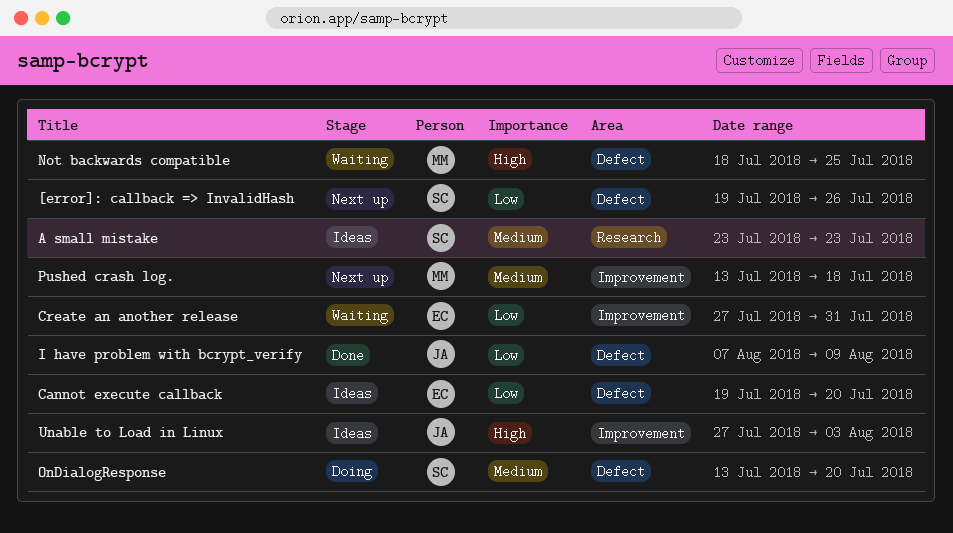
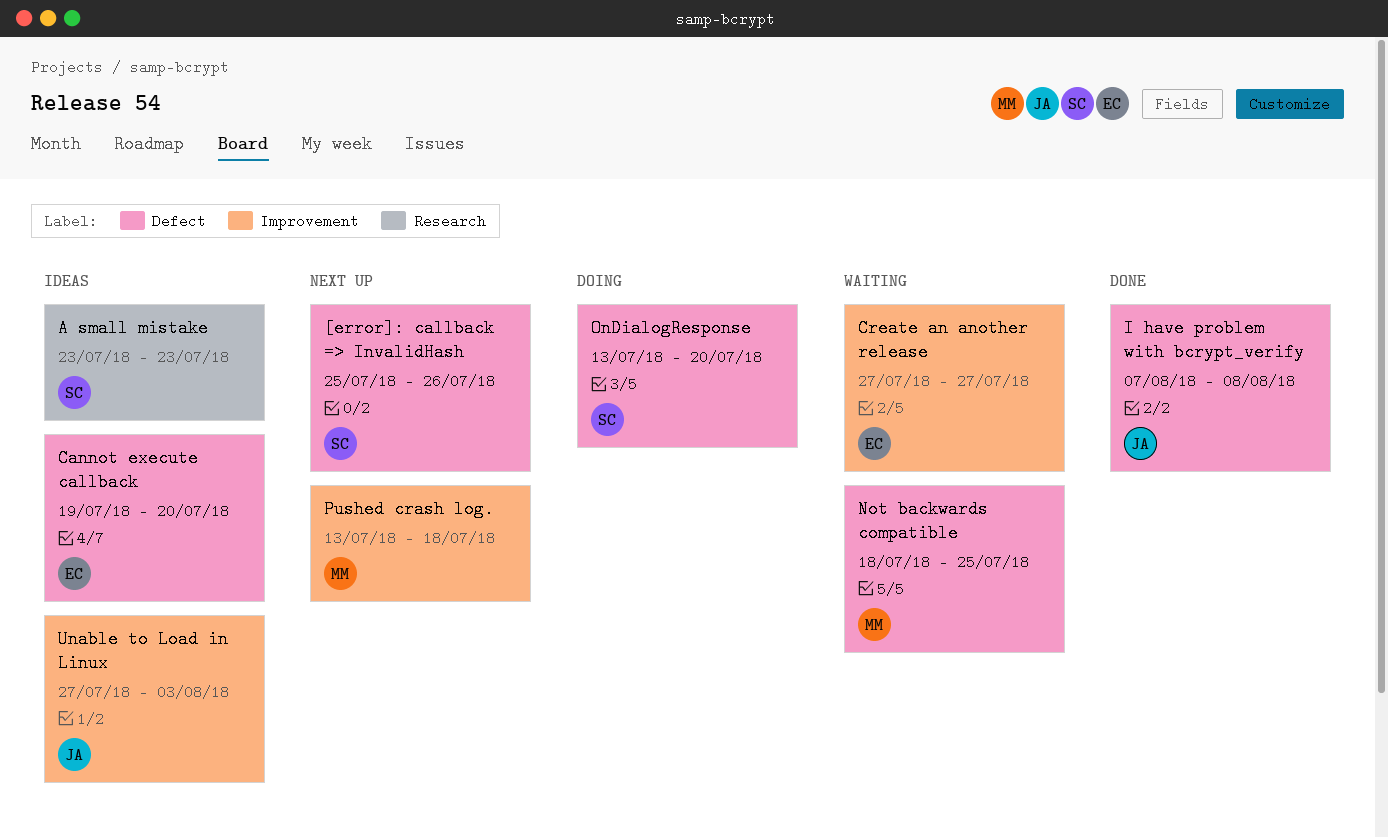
[error]: callback => InvalidHash, start: Jul 19 -> Jul 25
Create an another release, due: Jul 31 -> Jul 27
I have problem with bcrypt_verify, due: Aug 9 -> Aug 8

